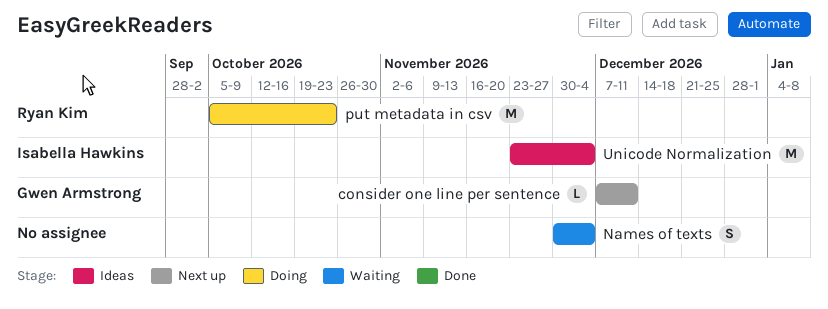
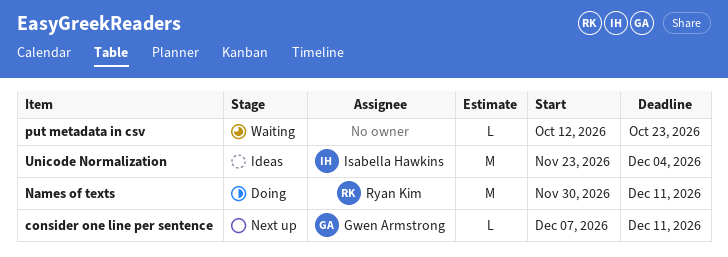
Names of texts, status: Waiting -> Doing
Names of texts, owner: none -> Ryan Kim
Names of texts, estimate: S -> M
Names of texts, due: Dec 4 -> Dec 11
put metadata in csv, status: Doing -> Waiting
put metadata in csv, owner: Ryan Kim -> none
put metadata in csv, estimate: M -> L
put metadata in csv, start: Oct 5 -> Oct 12

